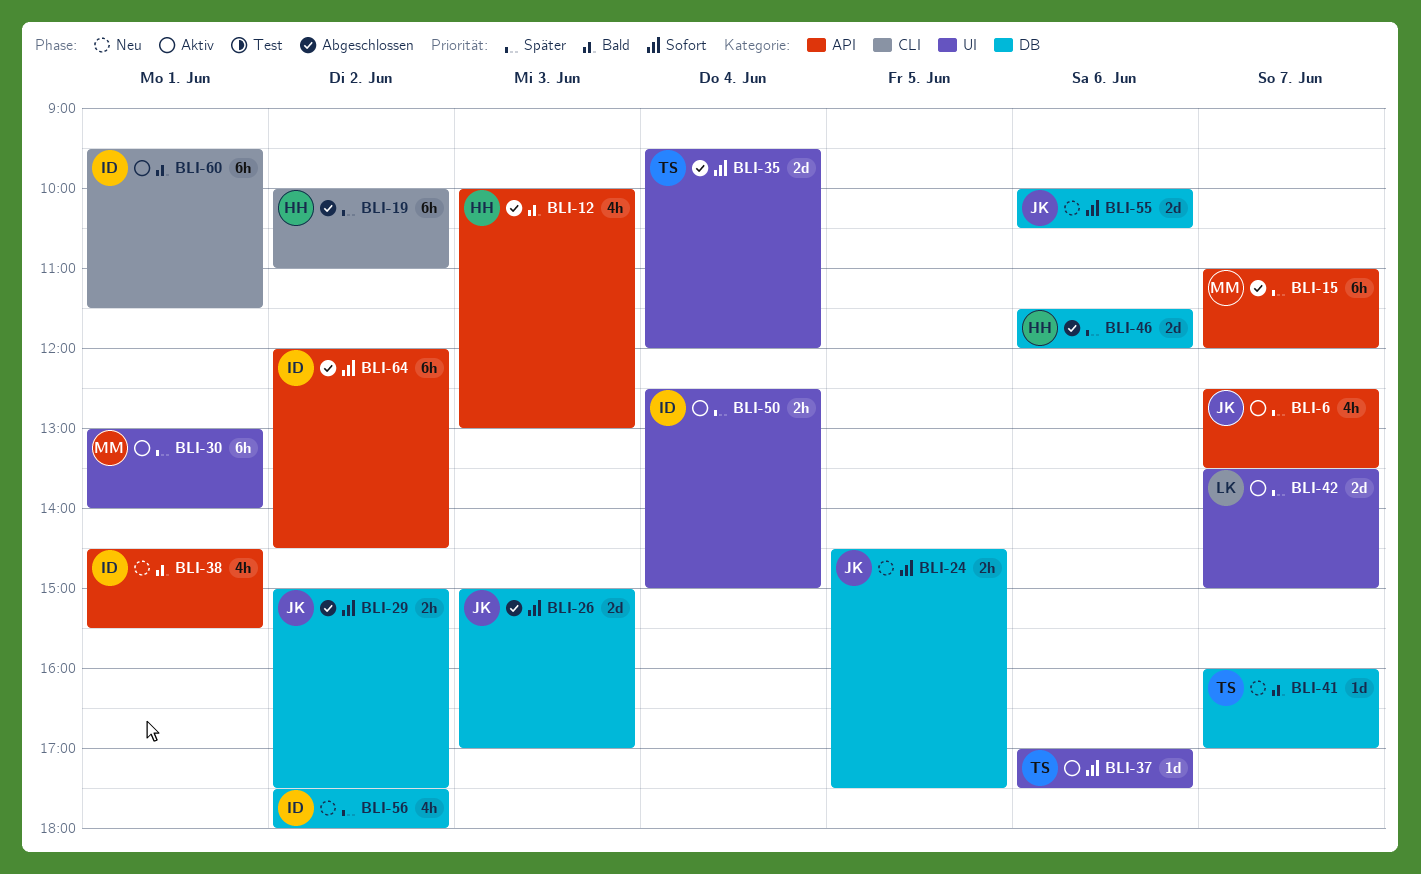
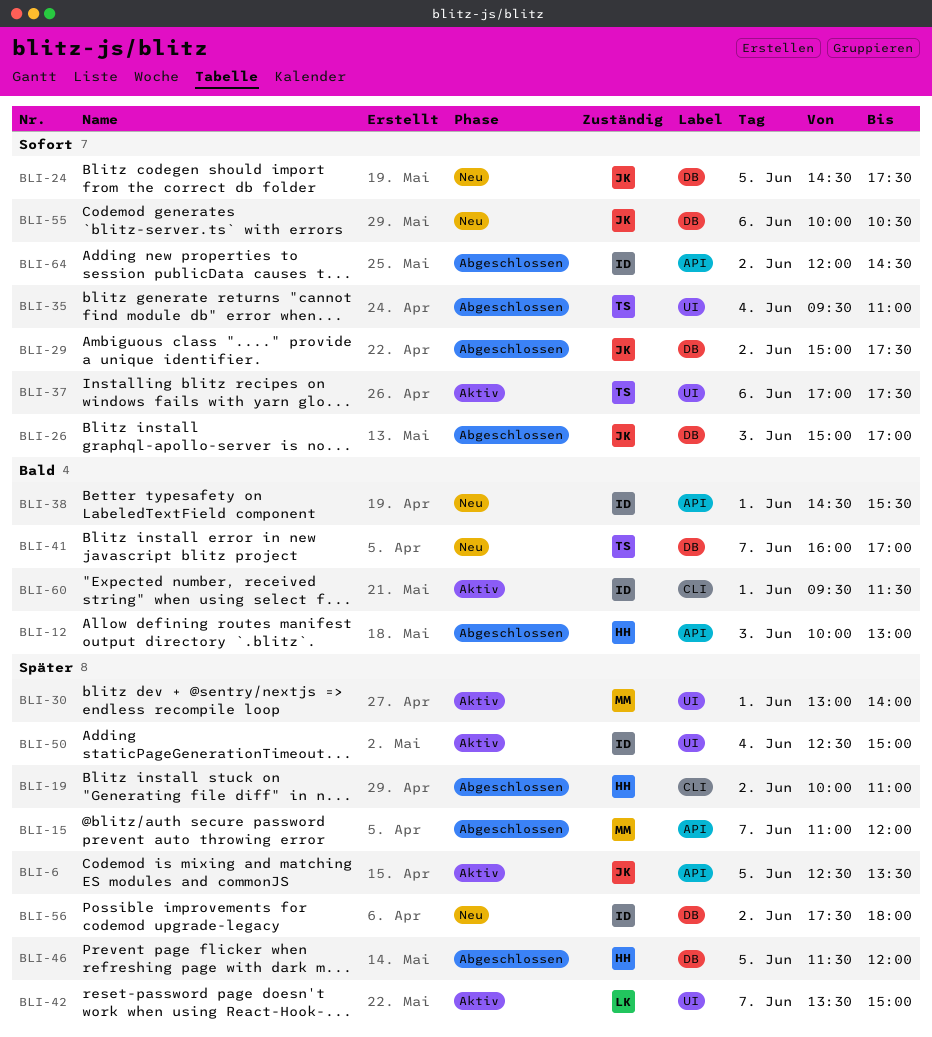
BLI-6, day: Jun 7 -> Jun 5
BLI-35, ends: 12:00 -> 11:00
BLI-46, day: Jun 6 -> Jun 5

